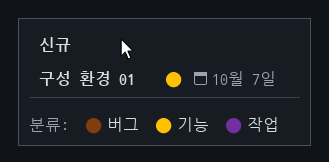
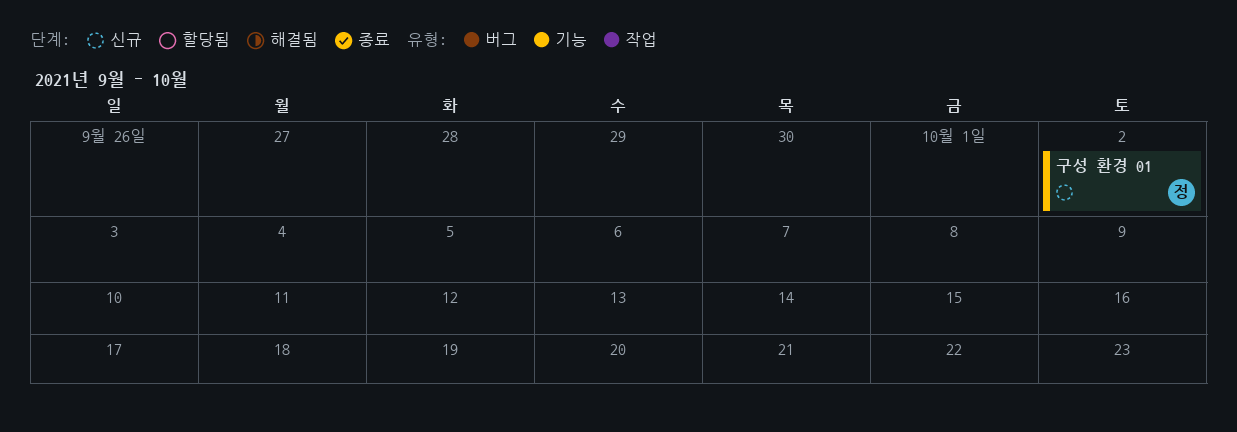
구성 환경 01, due: Oct 7 -> Oct 2

